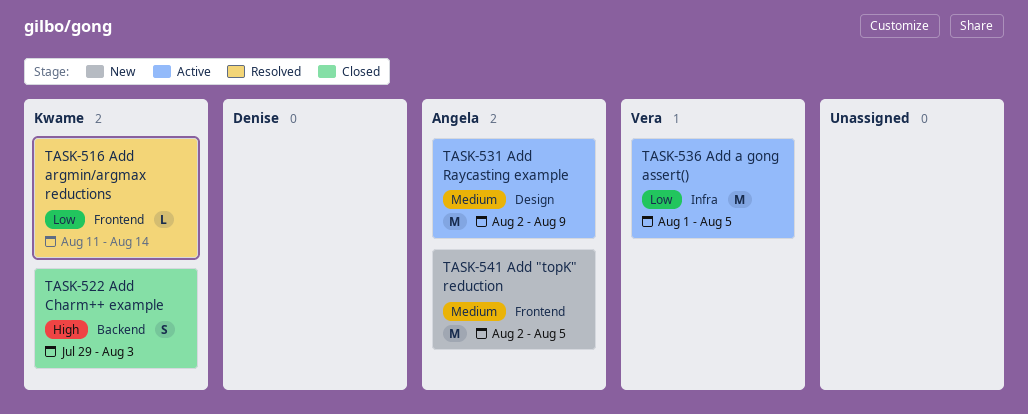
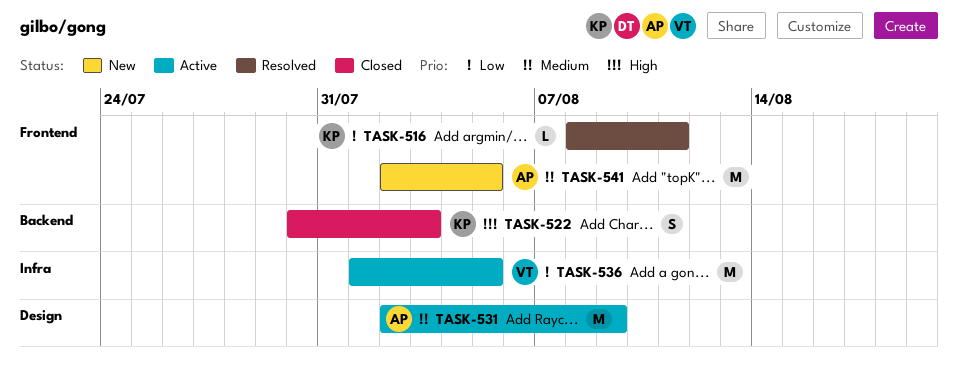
TASK-516, start: Aug 11 -> Aug 8
TASK-516, due: Aug 14 -> Aug 11
TASK-522, start: Jul 29 -> Jul 30

